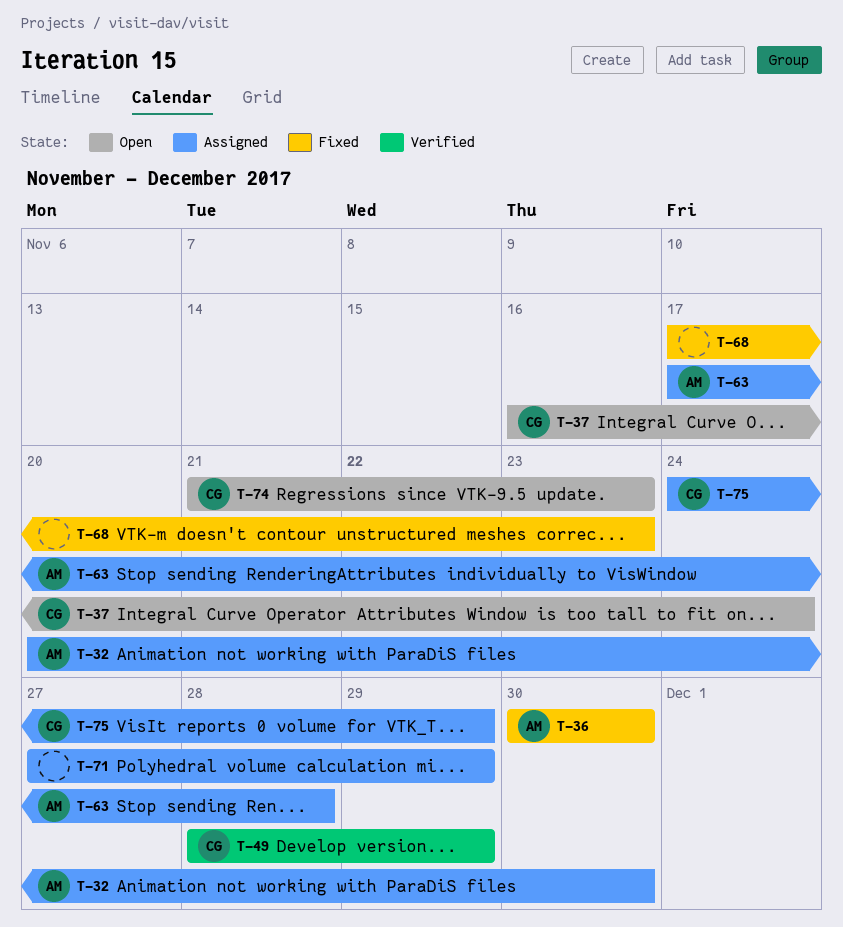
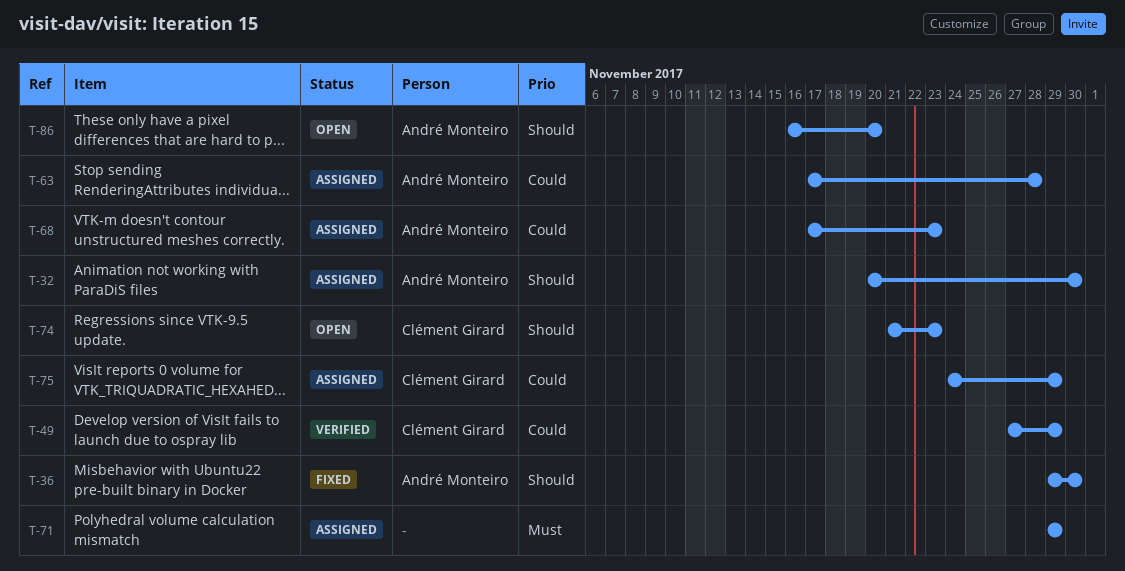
T-36, start: Nov 30 -> Nov 29
T-37: present -> none
T-49, start: Nov 28 -> Nov 27
T-68, status: Fixed -> Assigned
T-68, owner: none -> André Monteiro
T-71, start: Nov 27 -> Nov 29
T-86: none -> present

